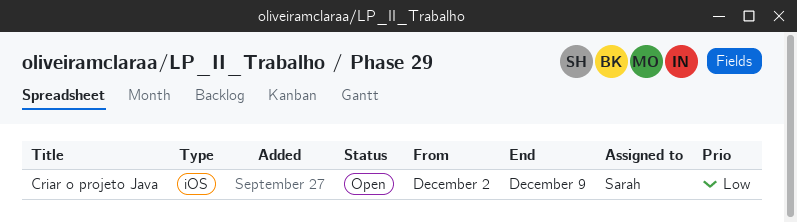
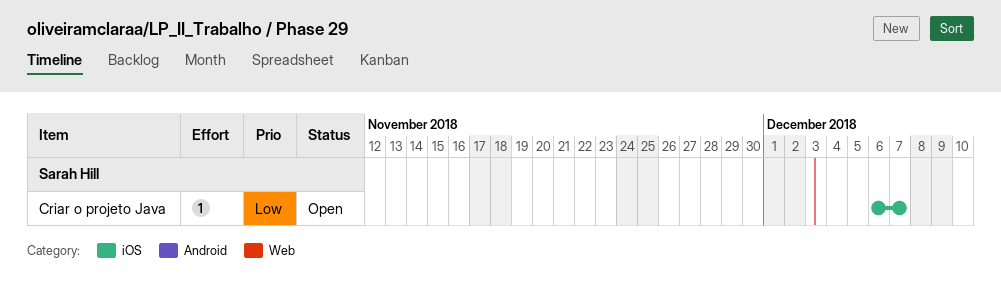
Criar o projeto Java, start: Dec 2 -> Dec 6
Criar o projeto Java, due: Dec 9 -> Dec 7

